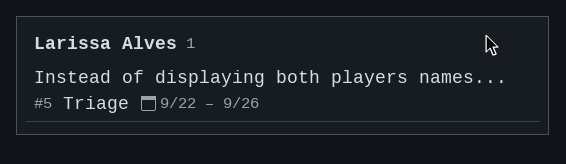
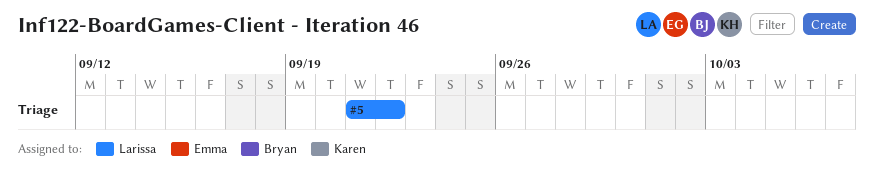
#5, start: Sep 22 -> Sep 21
#5, due: Sep 26 -> Sep 22

